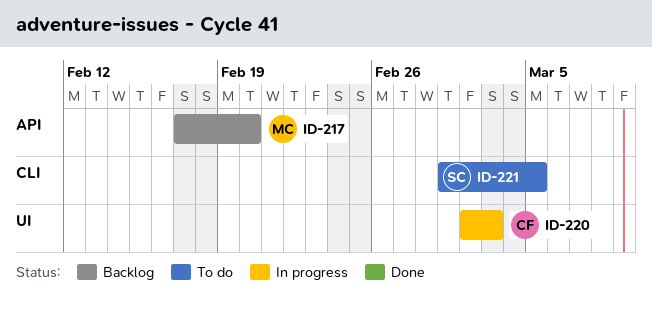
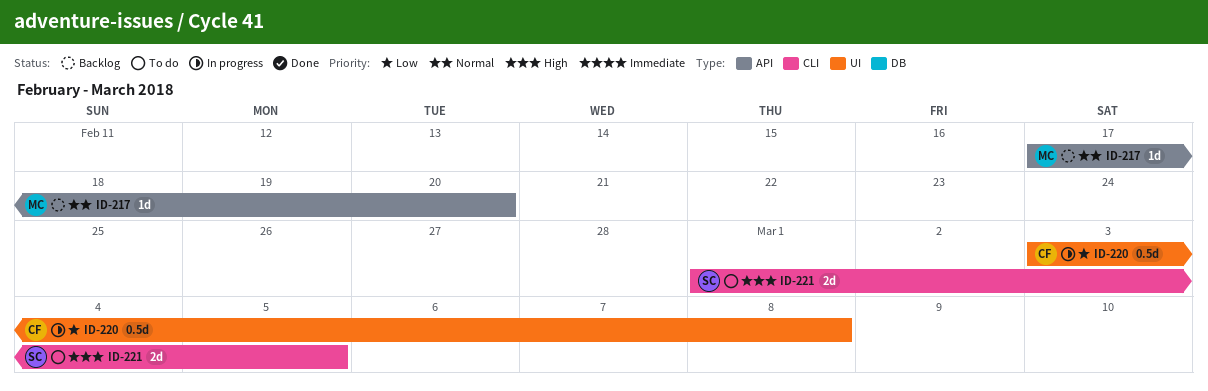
ID-220, start: Mar 2 -> Mar 3
ID-220, due: Mar 3 -> Mar 8

